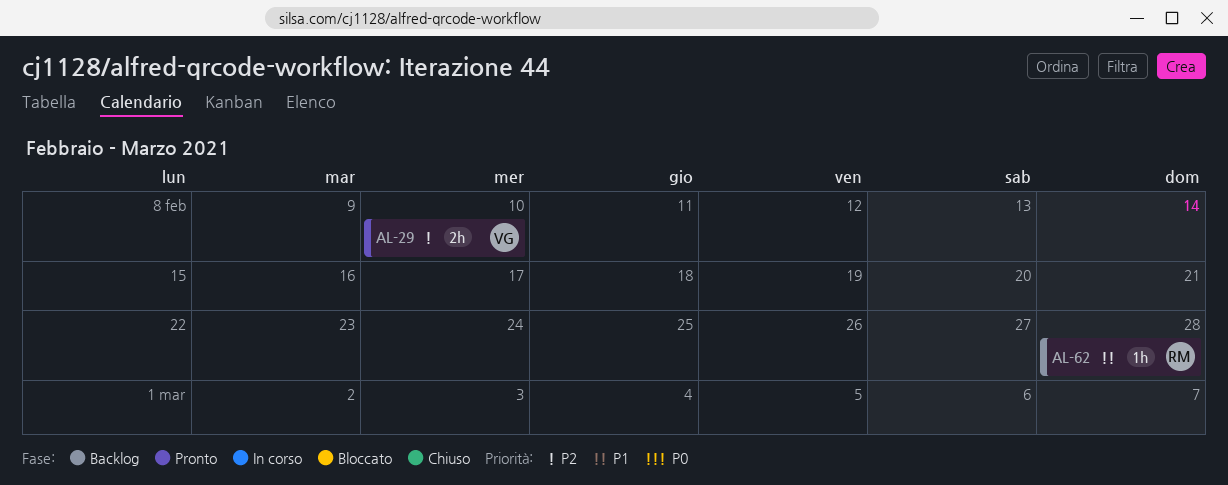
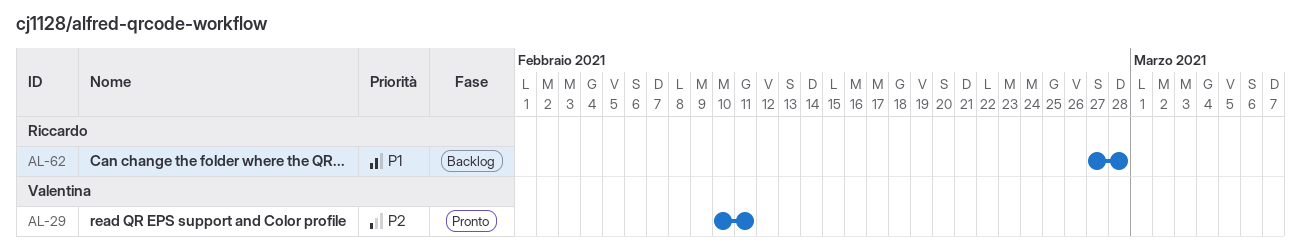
AL-29, due: Feb 10 -> Feb 11

